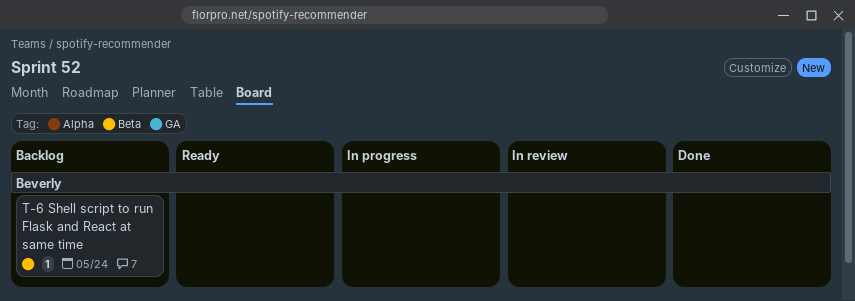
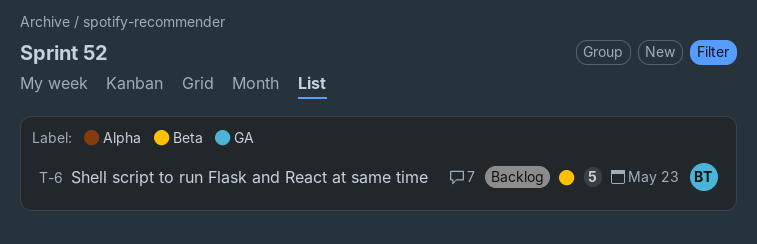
T-6, estimate: 1 -> 5
T-6, due: May 24 -> May 23

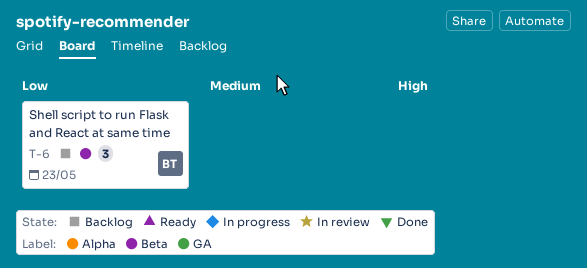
T-6, estimate: 5 -> 3

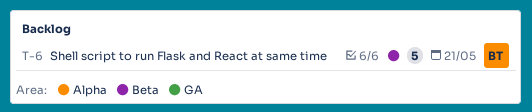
T-6, estimate: 3 -> 5
T-6, due: May 23 -> May 21

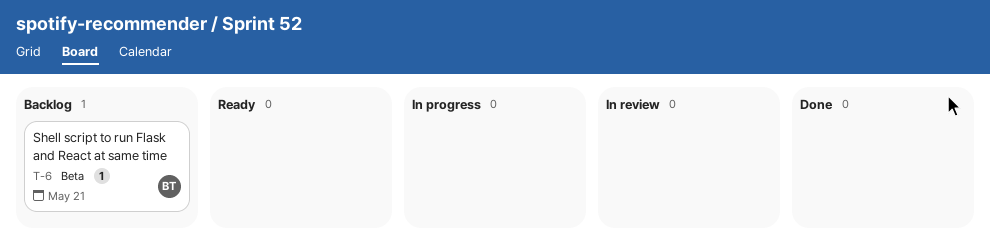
T-6, estimate: 5 -> 1

